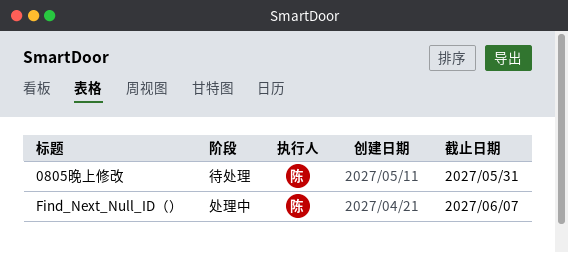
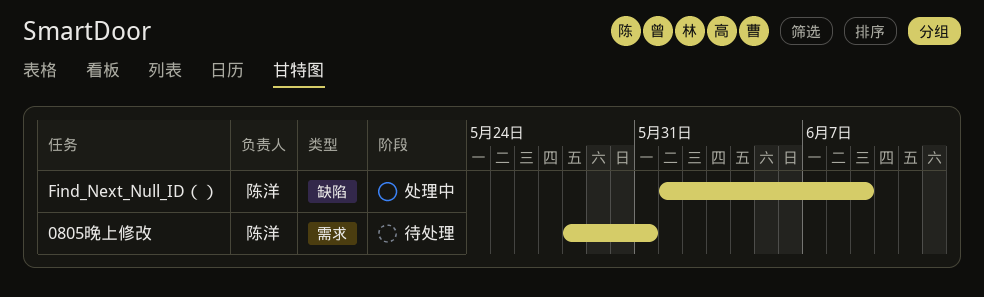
Find_Next_Null_ID（）, due: Jun 7 -> Jun 9

